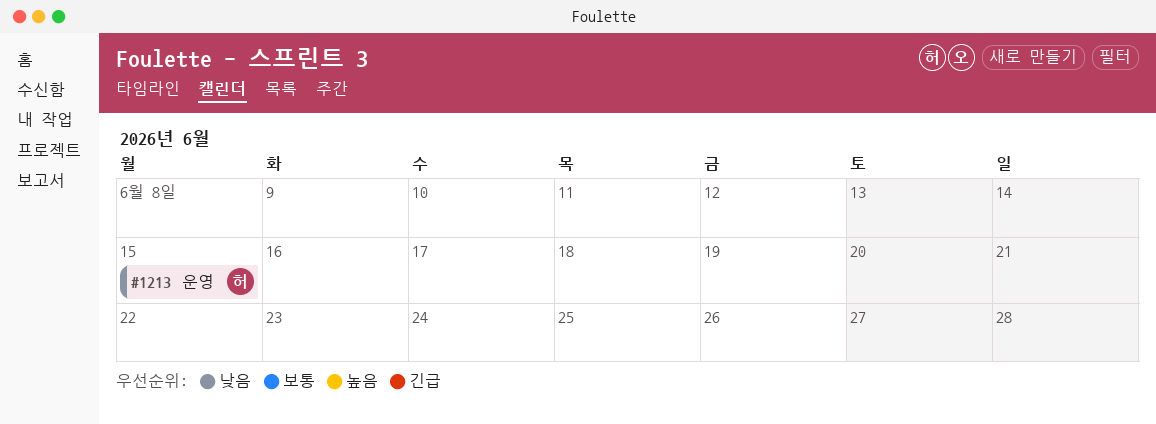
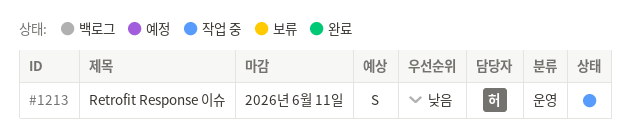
#1213, due: Jun 15 -> Jun 11

